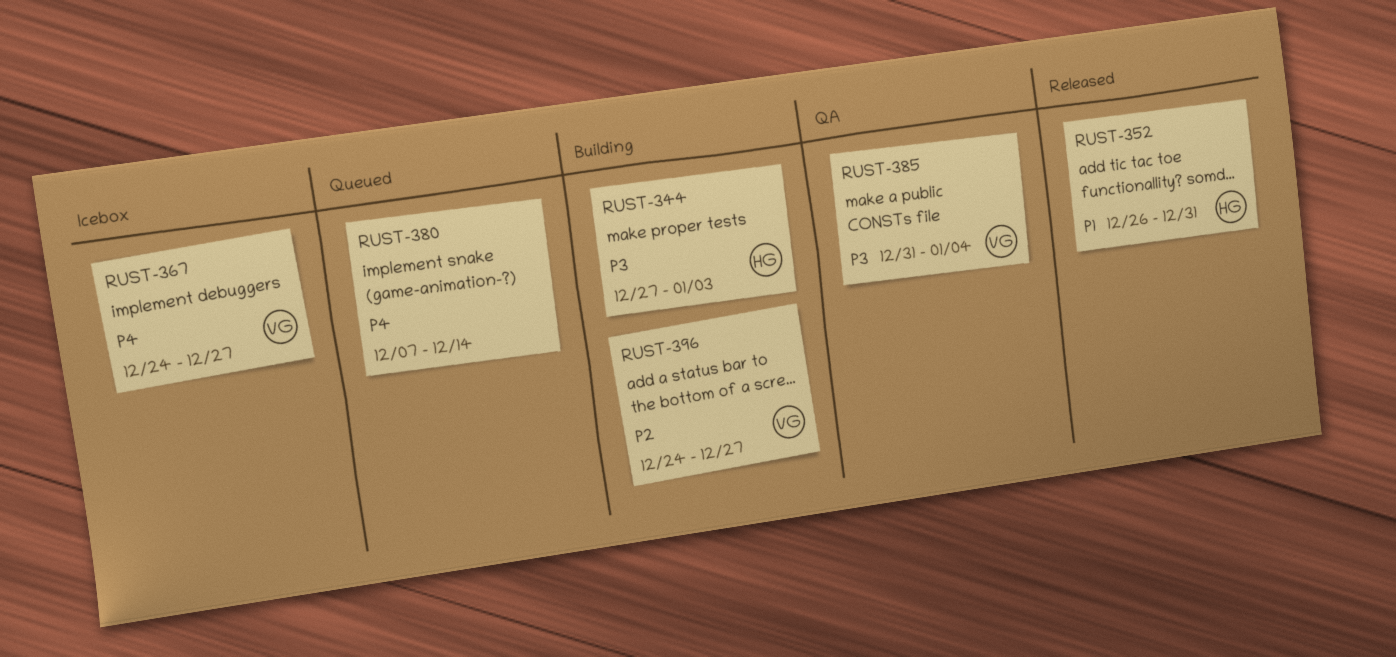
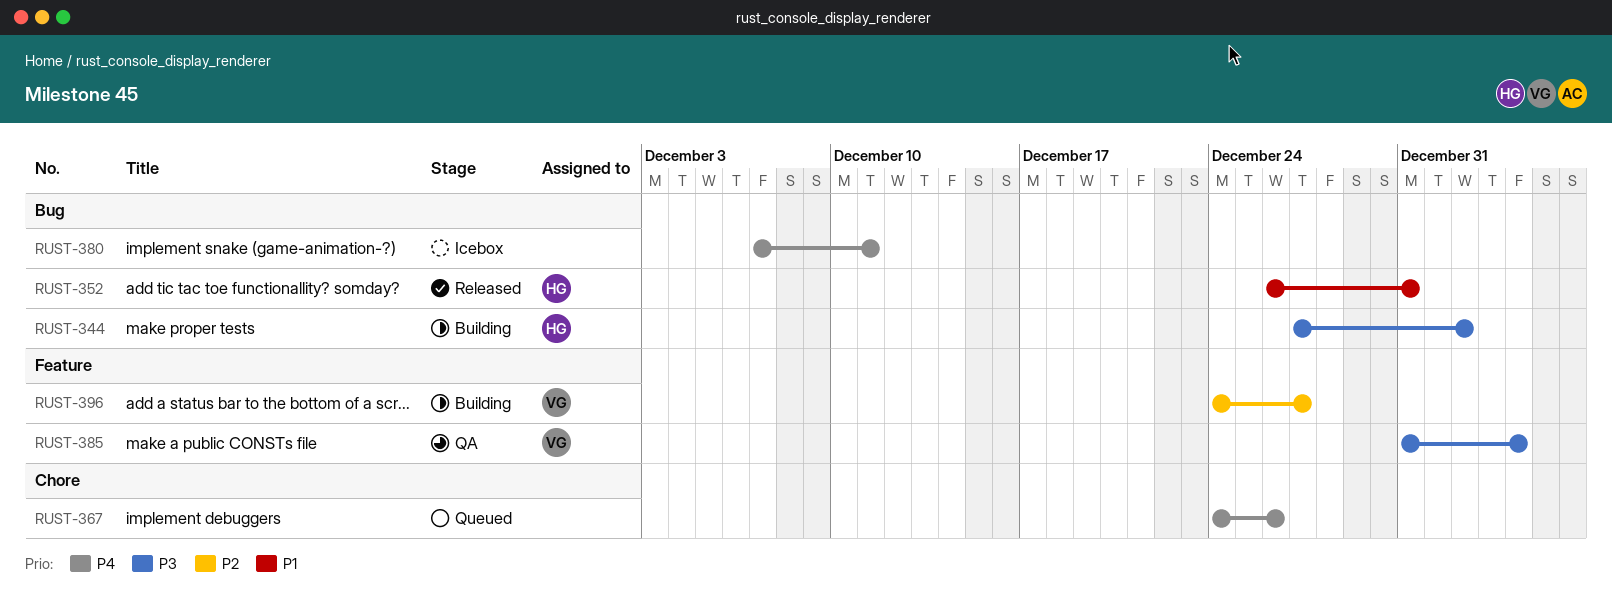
RUST-344, due: Jan 3 -> Jan 2
RUST-367, status: Icebox -> Queued
RUST-367, owner: VG -> none
RUST-367, due: Dec 27 -> Dec 26
RUST-380, status: Queued -> Icebox
RUST-380, due: Dec 14 -> Dec 11

